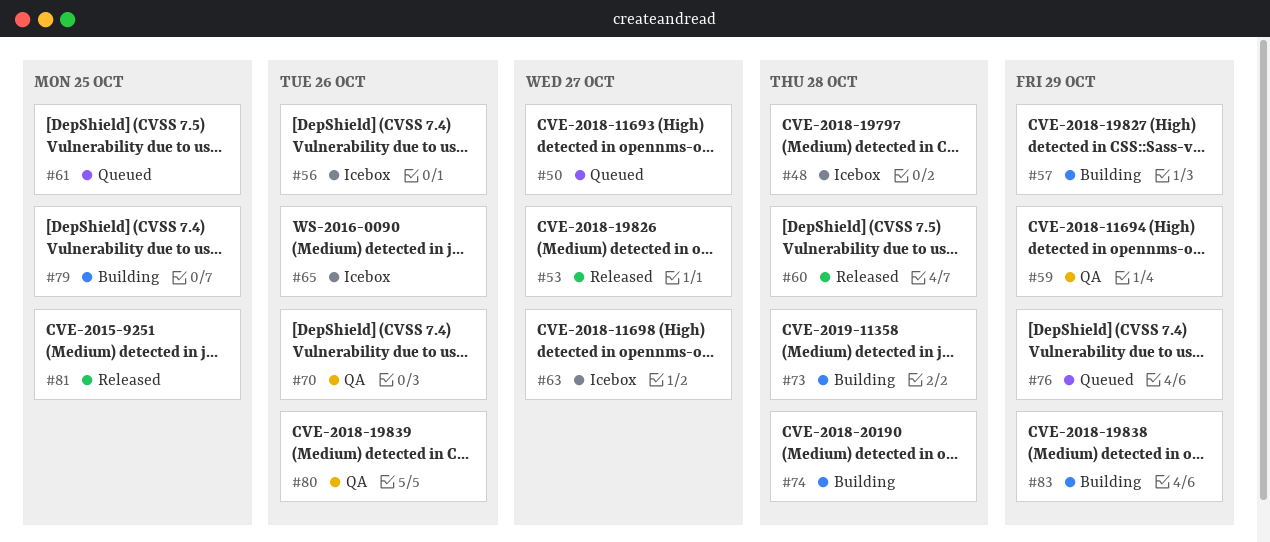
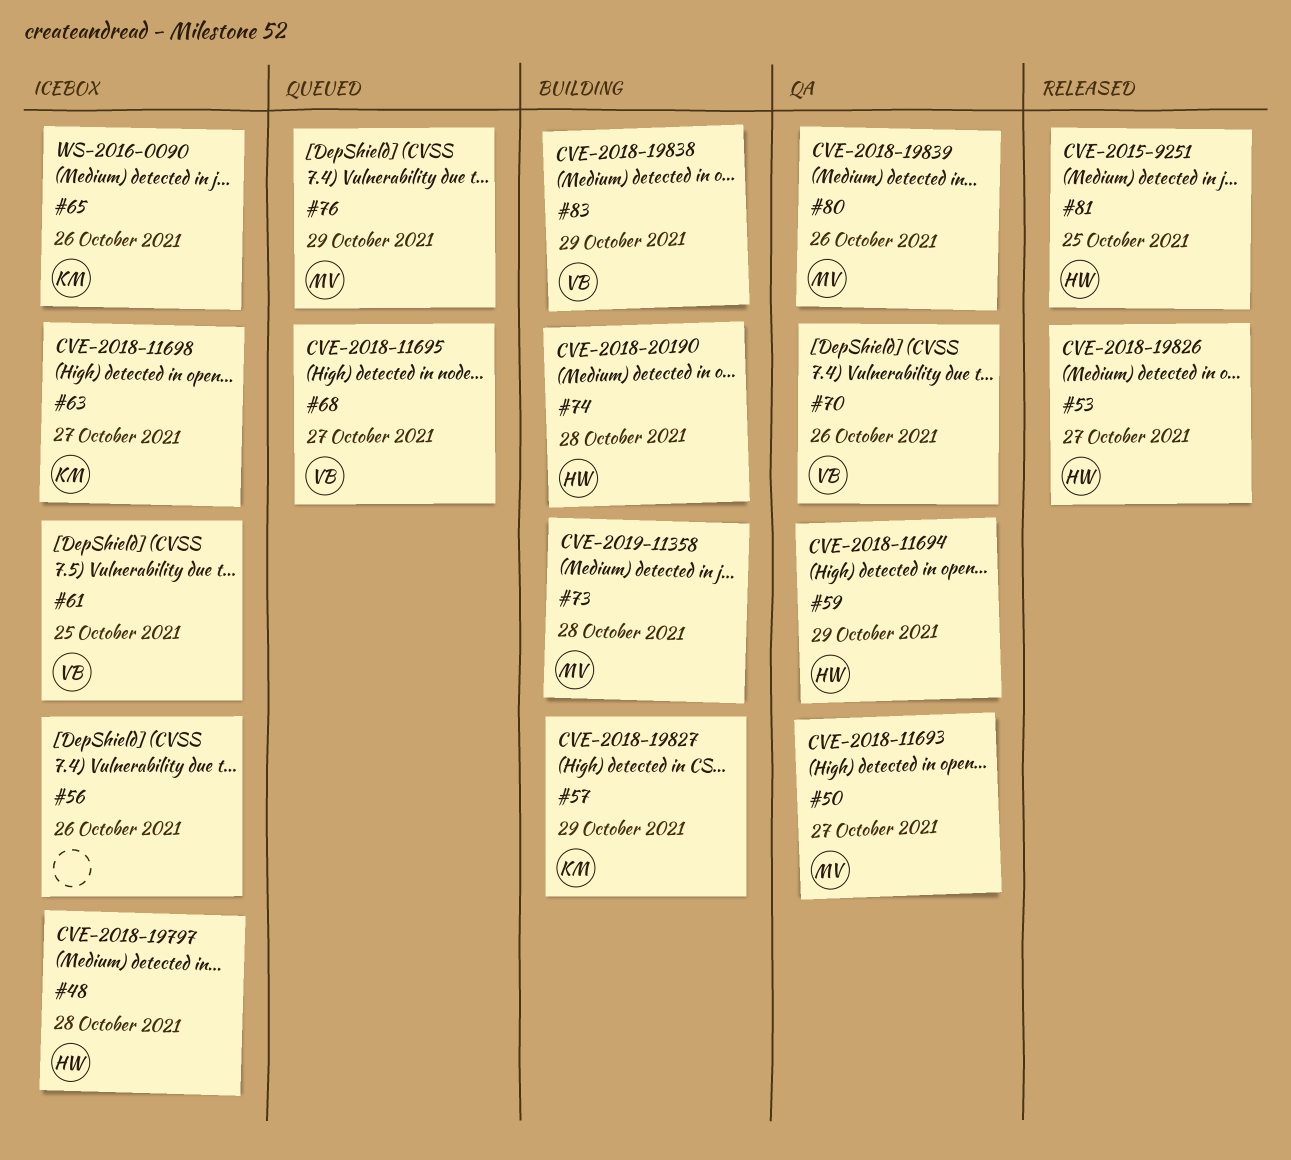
#50, status: Queued -> QA
#60: present -> none
#61, status: Queued -> Icebox
#68: none -> present
#79: present -> none

